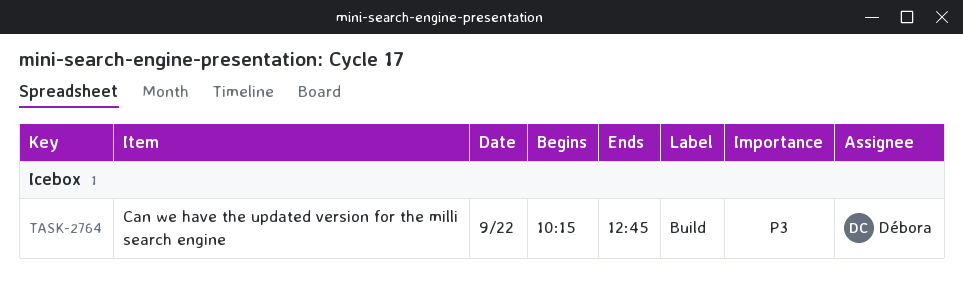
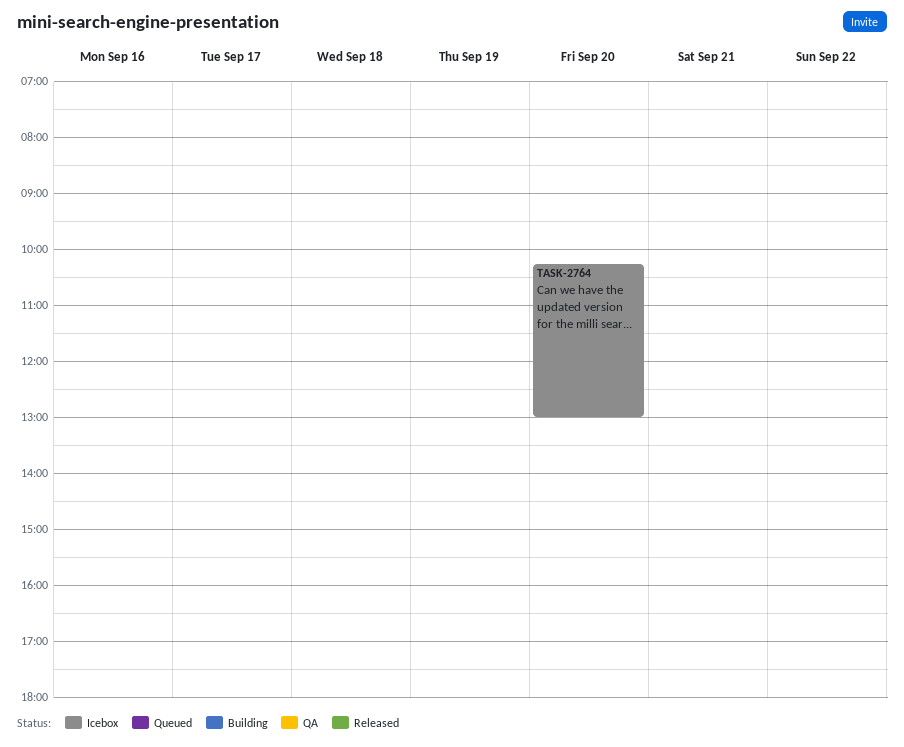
TASK-2764, day: Sep 22 -> Sep 20
TASK-2764, ends: 12:45 -> 13:00

